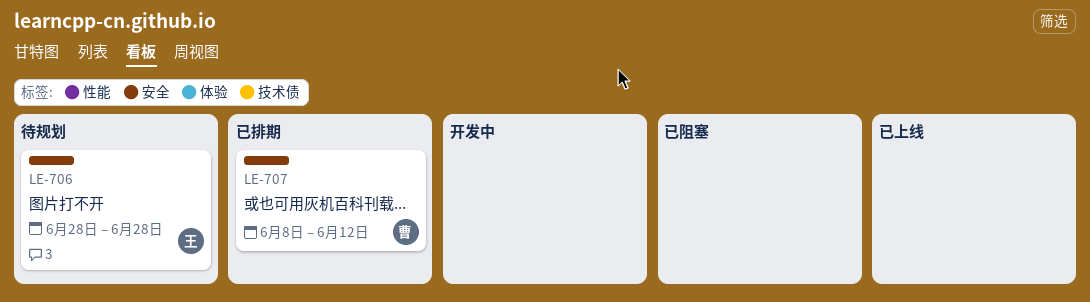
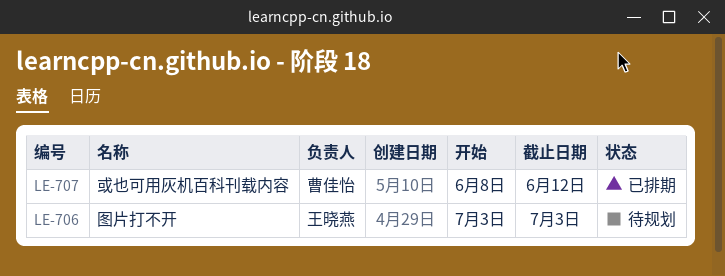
LE-706, start: Jun 28 -> Jul 3
LE-706, due: Jun 28 -> Jul 3

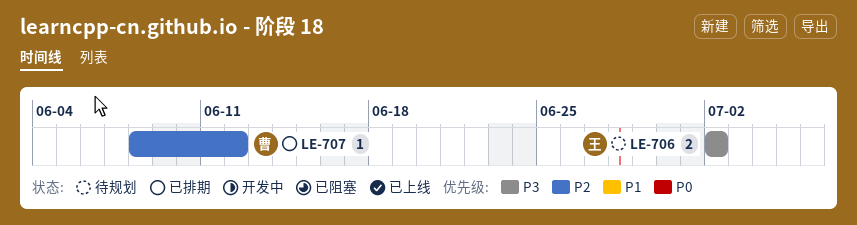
LE-706, start: Jul 3 -> Jul 2
LE-706, due: Jul 3 -> Jul 2

